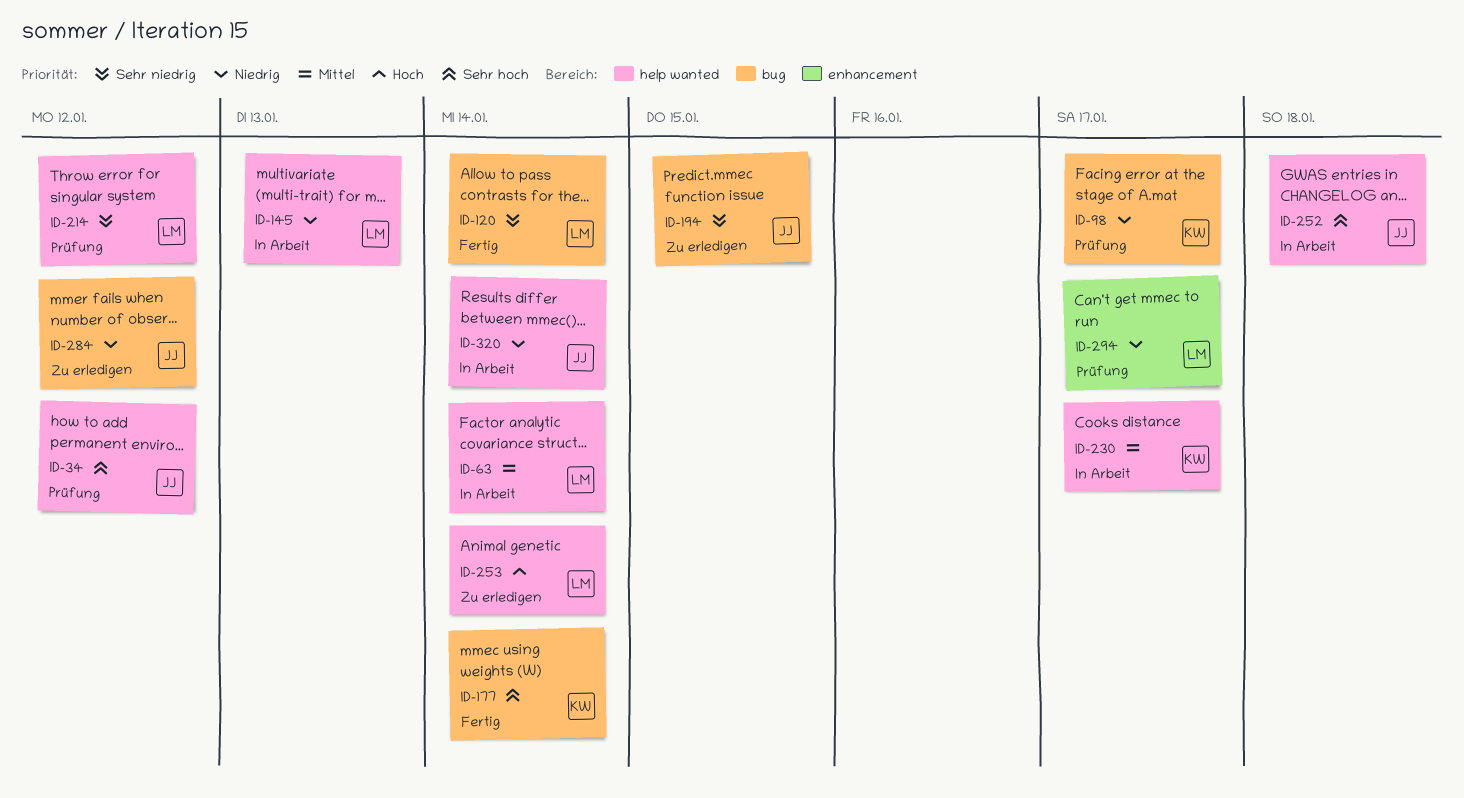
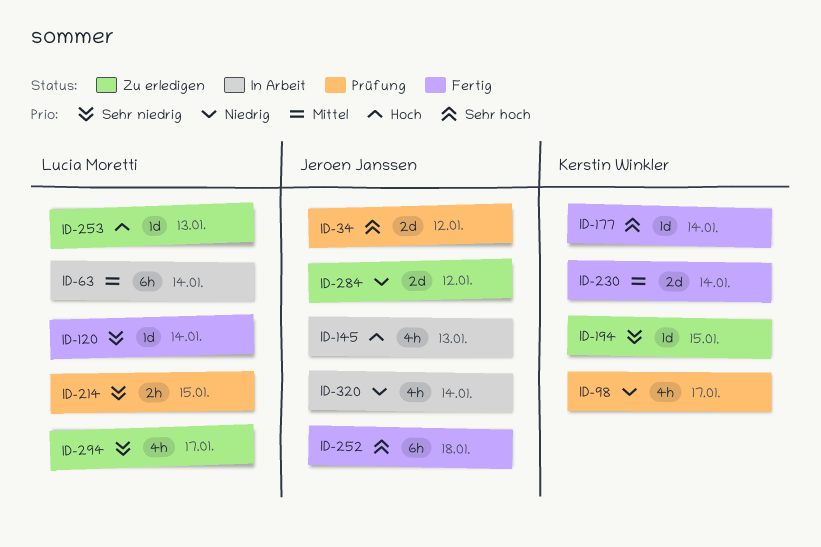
ID-145, owner: Lucia Moretti -> Jeroen Janssen
ID-145, priority: Niedrig -> Hoch
ID-194, owner: Jeroen Janssen -> Kerstin Winkler
ID-214, due: Jan 12 -> Jan 15
ID-230, status: In Arbeit -> Fertig
ID-230, due: Jan 17 -> Jan 14
ID-252, status: In Arbeit -> Fertig
ID-253, due: Jan 14 -> Jan 13
ID-294, status: Prüfung -> Zu erledigen
ID-294, priority: Niedrig -> Sehr niedrig

